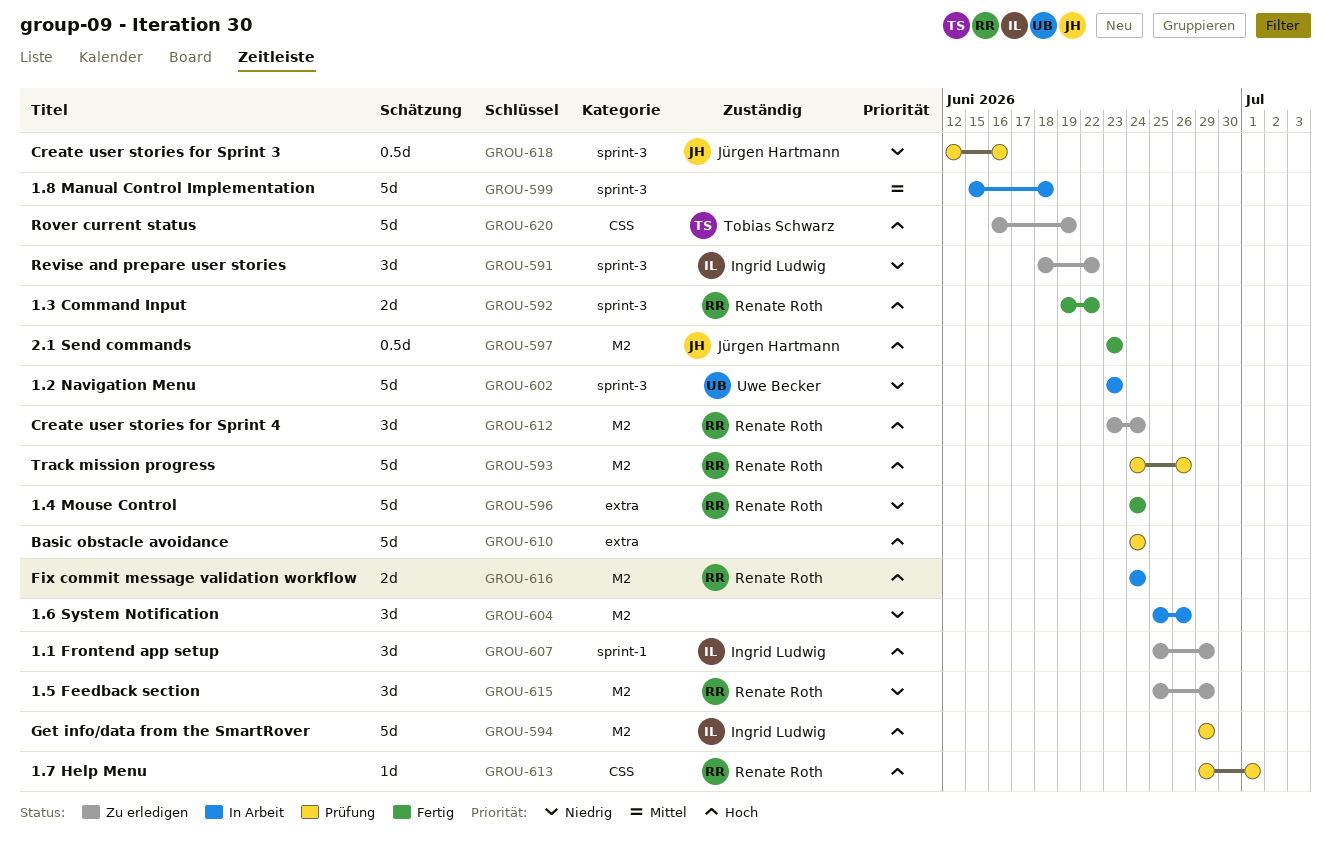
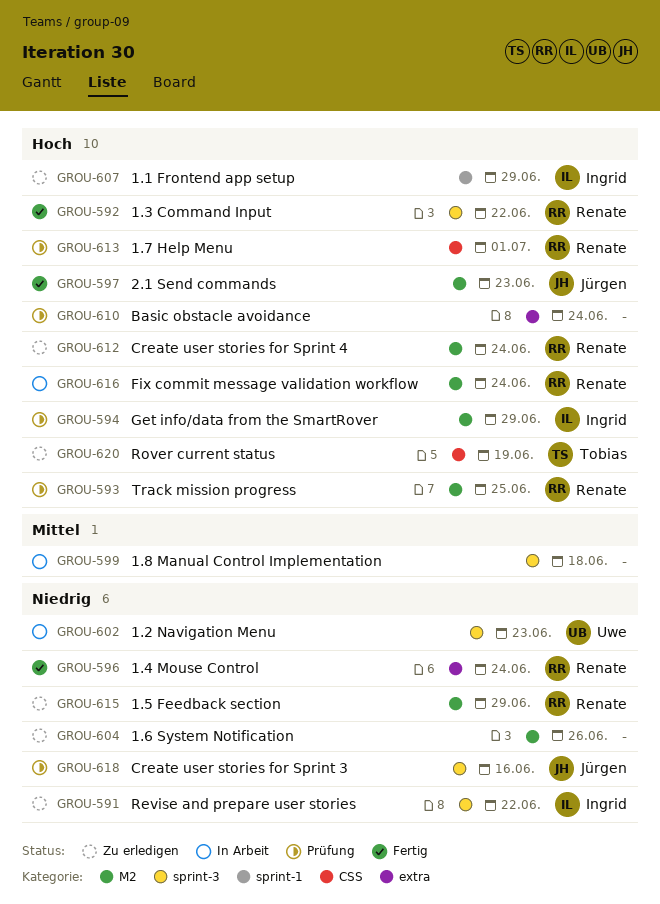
GROU-593, due: Jun 26 -> Jun 25
GROU-604, status: In Arbeit -> Zu erledigen

